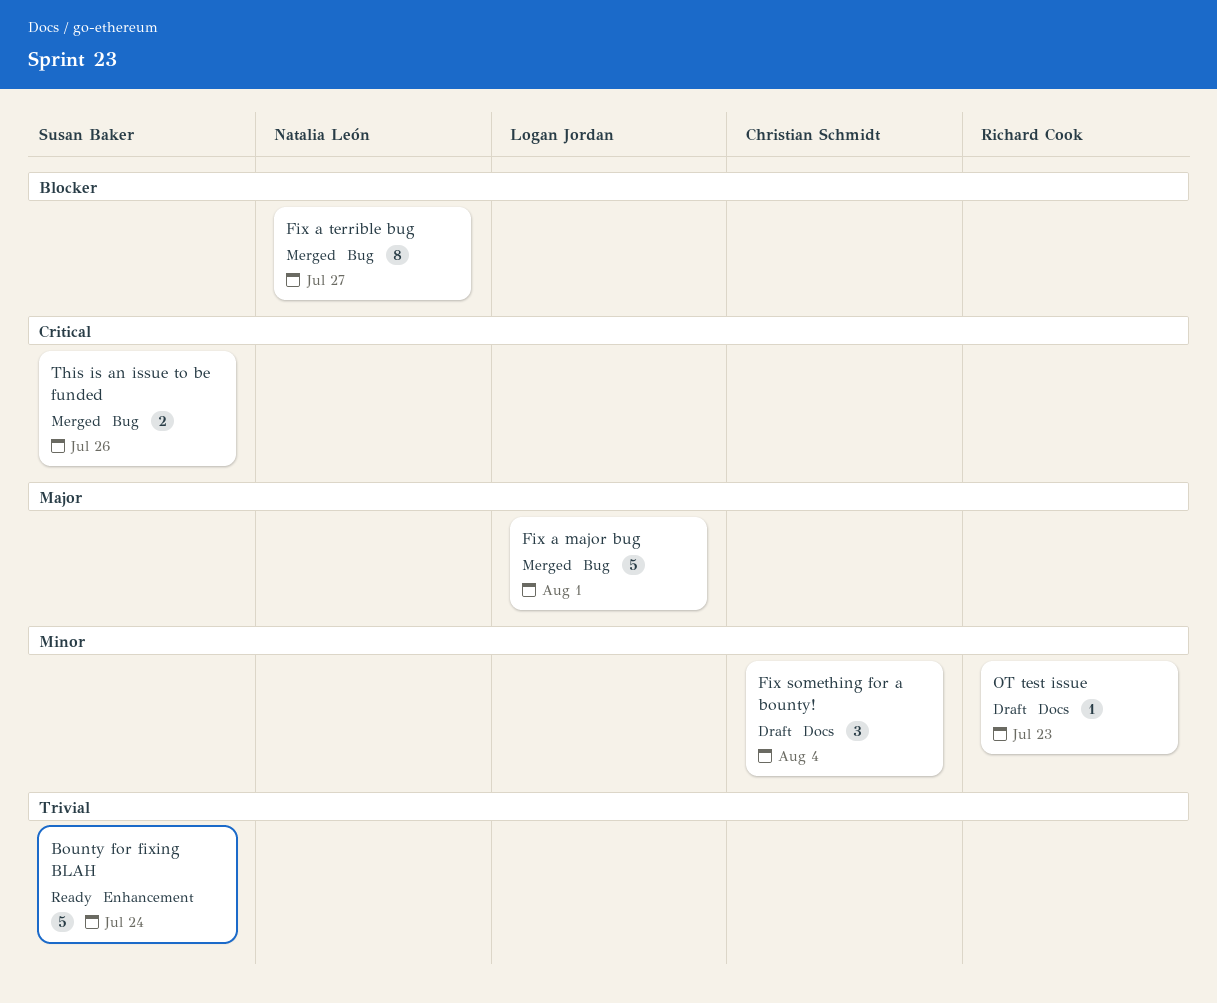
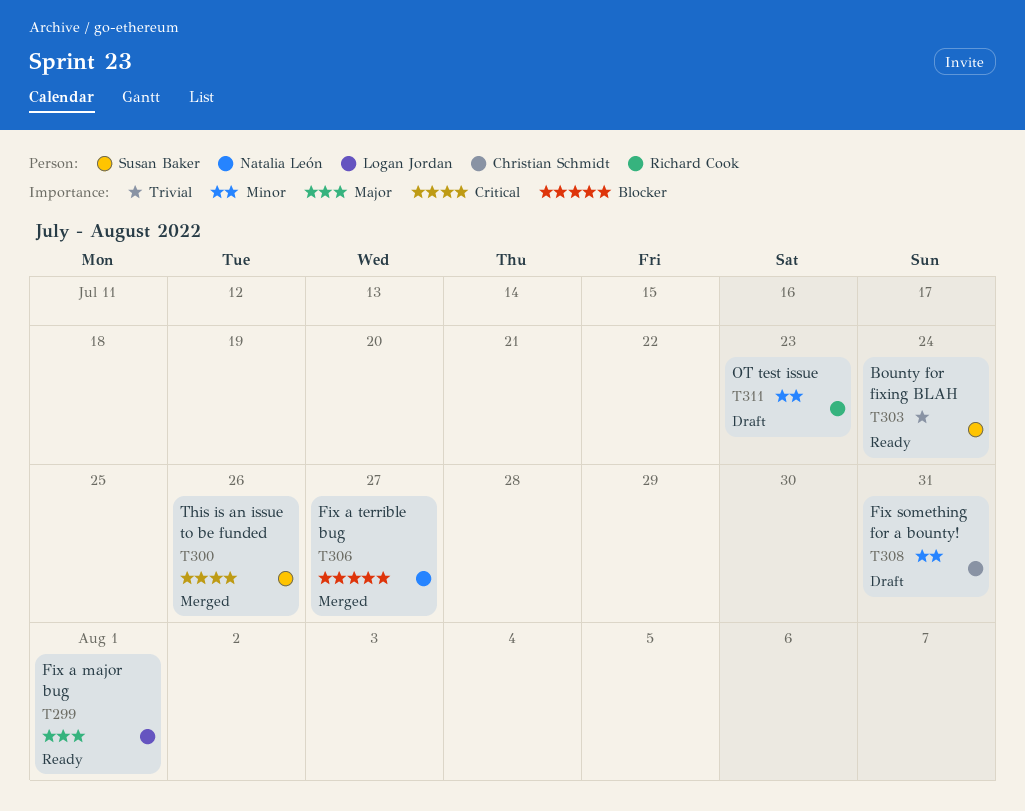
Fix a major bug, status: Merged -> Ready
Fix something for a bounty!, due: Aug 4 -> Jul 31

